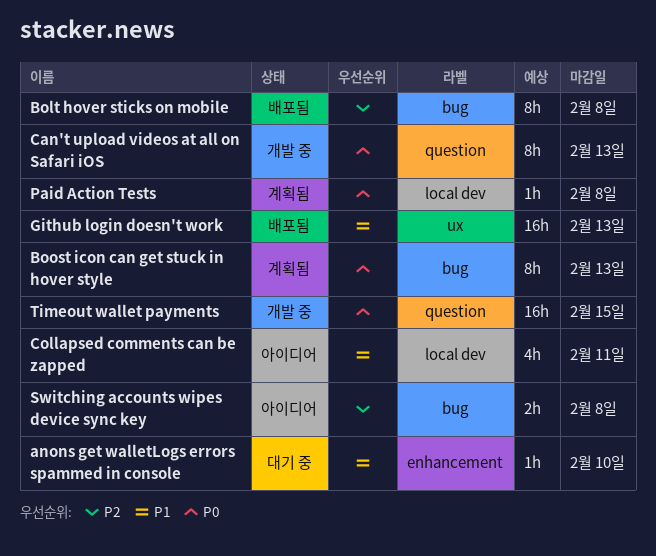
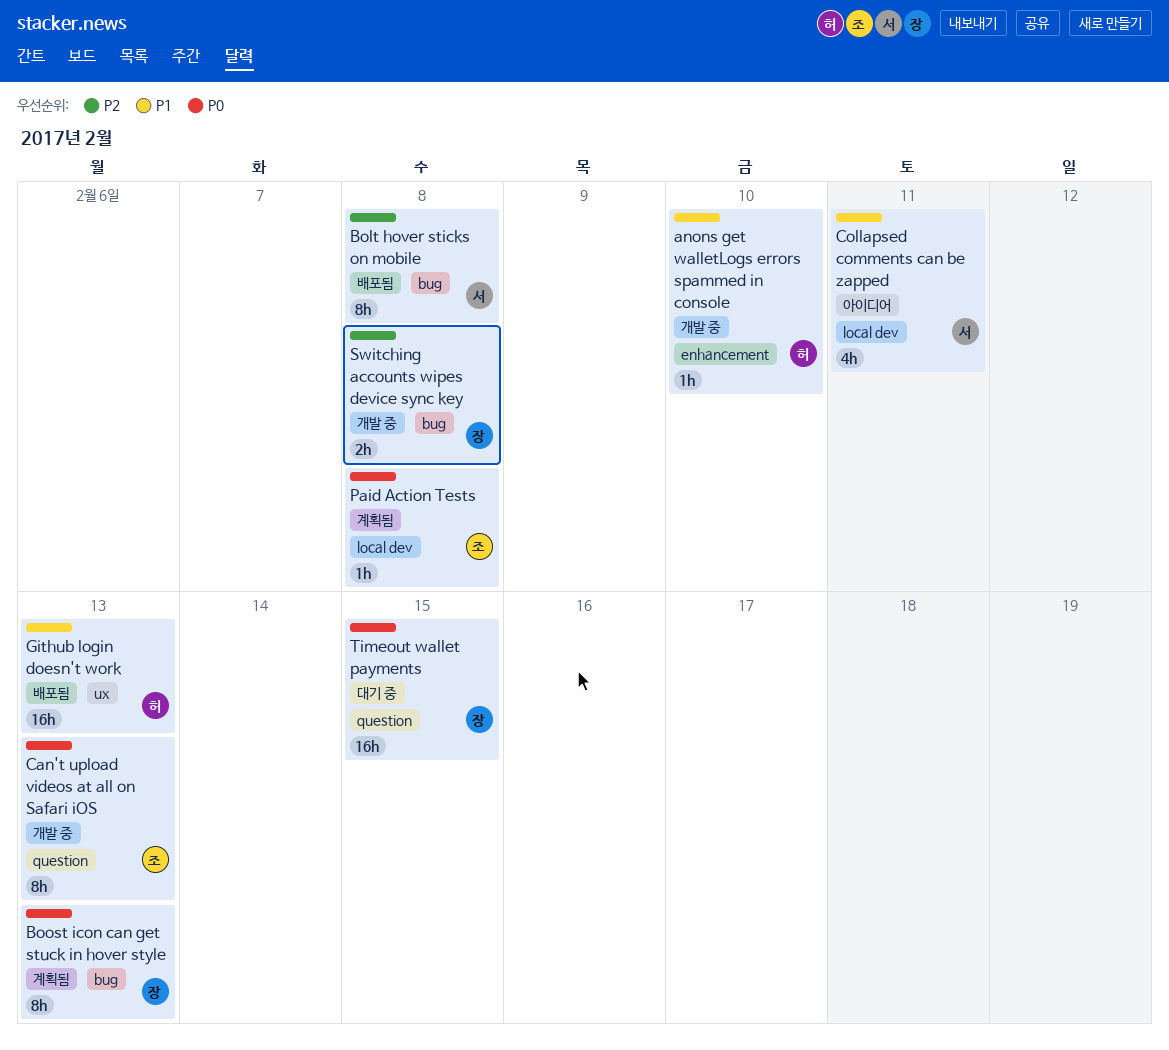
anons get walletLogs errors spammed in console, status: 대기 중 -> 개발 중
Switching accounts wipes device sync key, status: 아이디어 -> 개발 중
Timeout wallet payments, status: 개발 중 -> 대기 중

